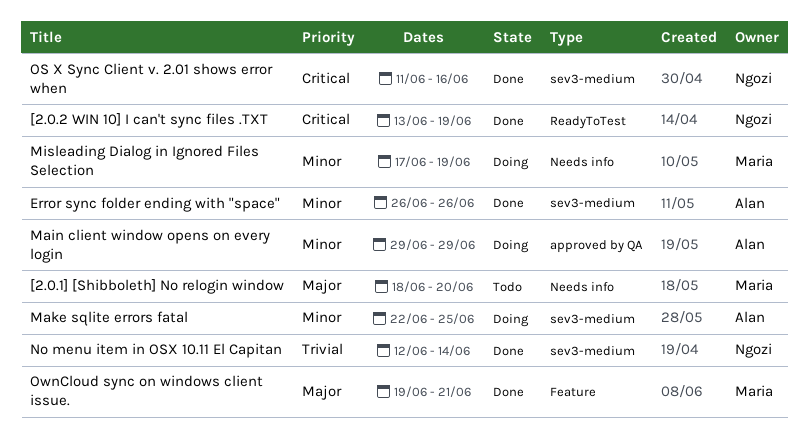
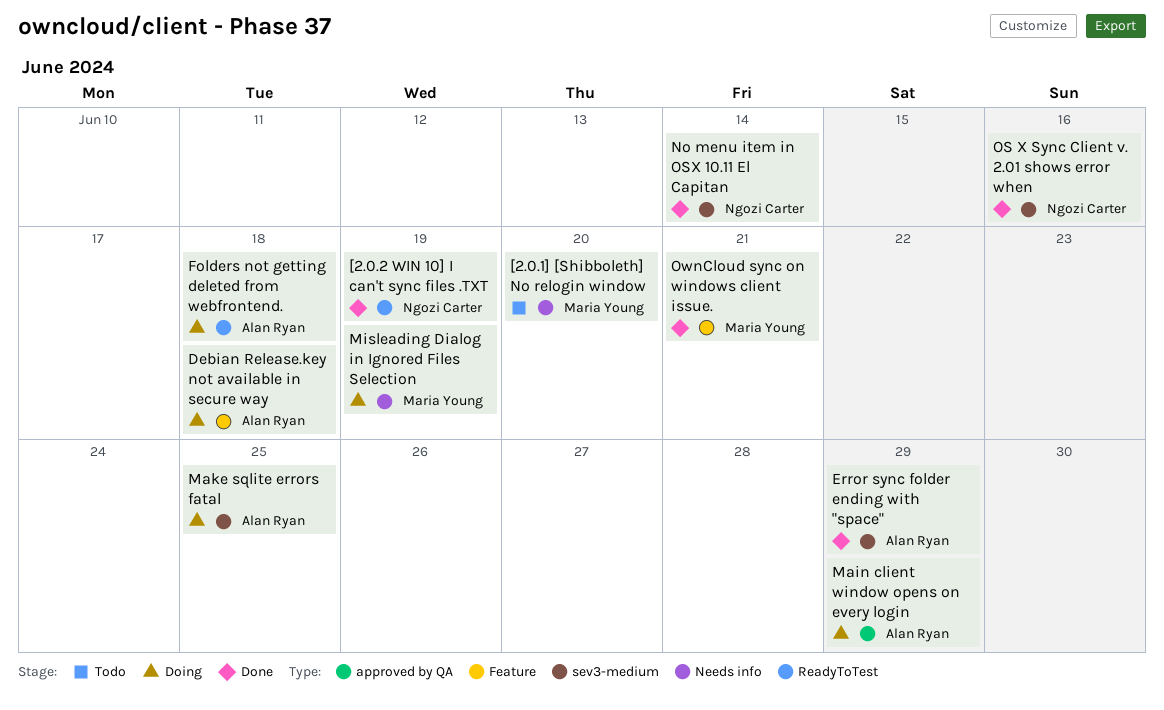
Debian Release.key not available in secure way: none -> present
Error sync folder ending with "space", due: Jun 26 -> Jun 29
Folders not getting deleted from webfrontend.: none -> present

